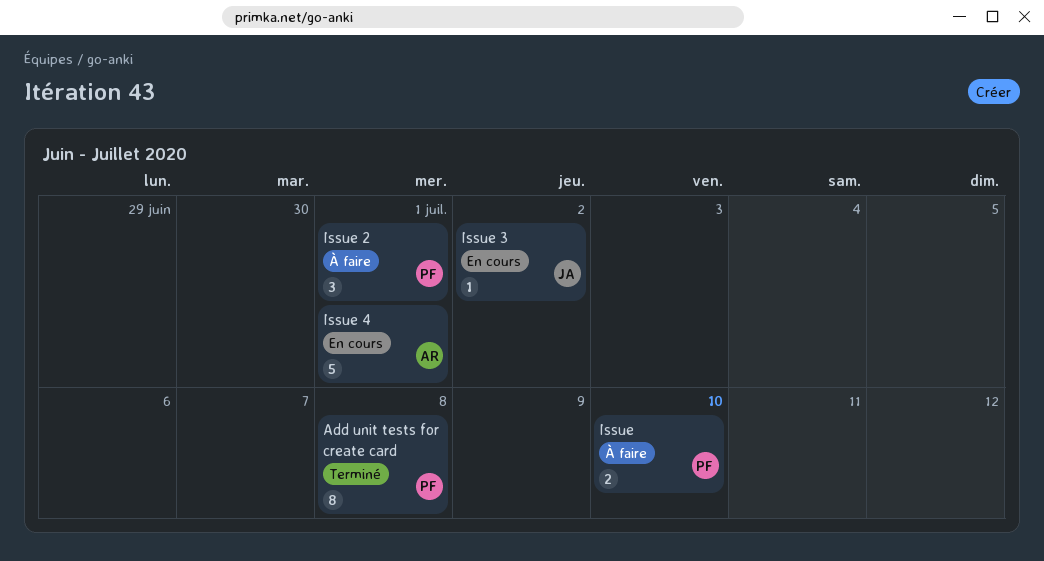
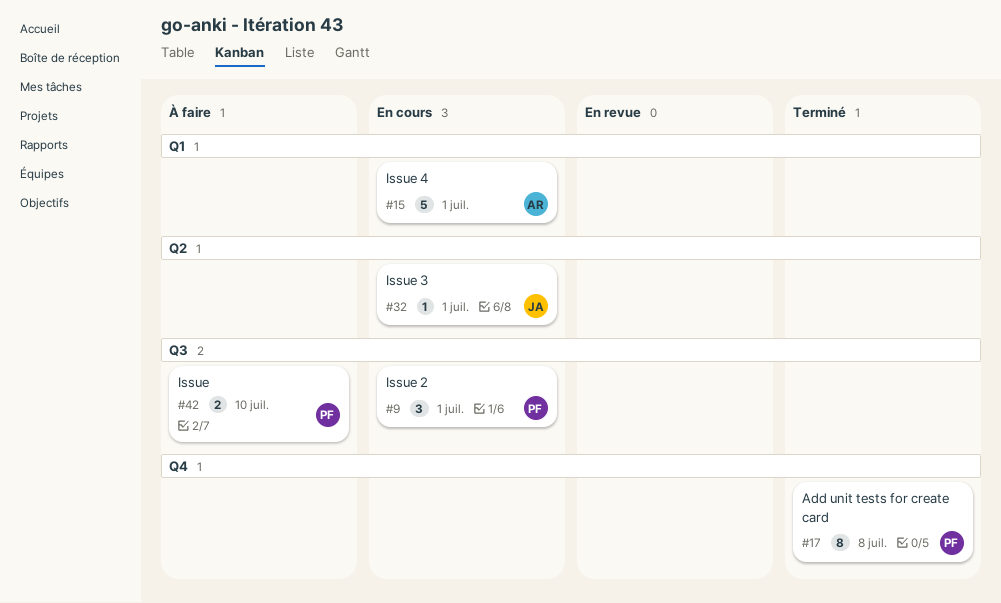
Issue 2, status: À faire -> En cours
Issue 3, due: Jul 2 -> Jul 1

